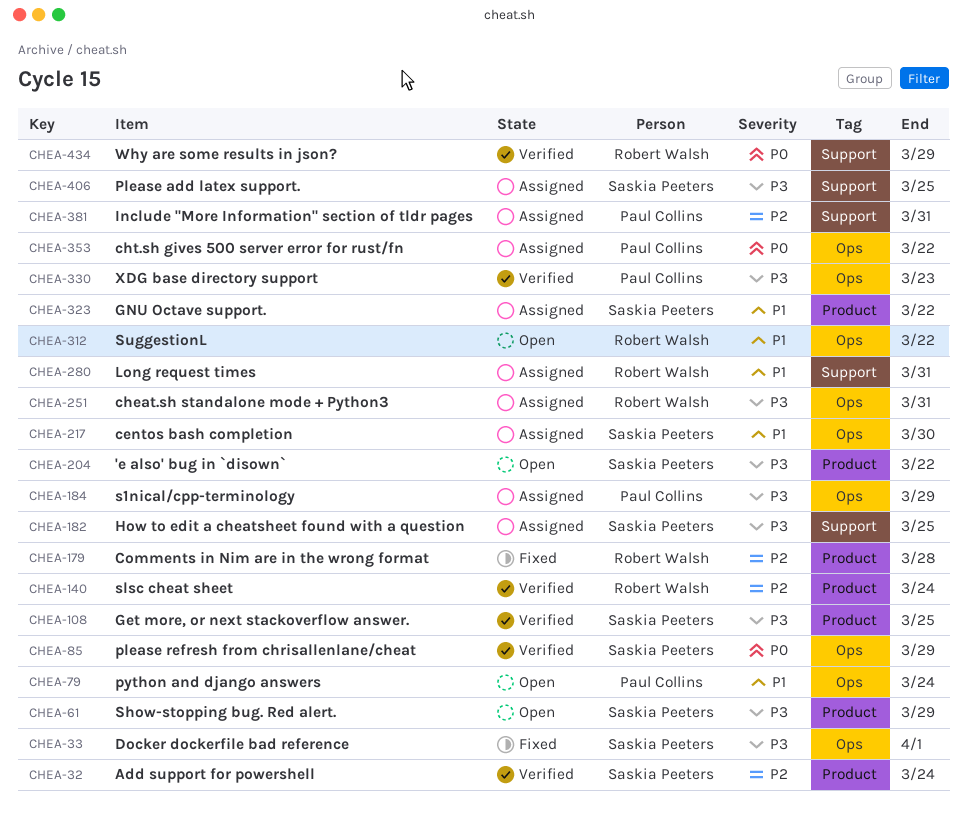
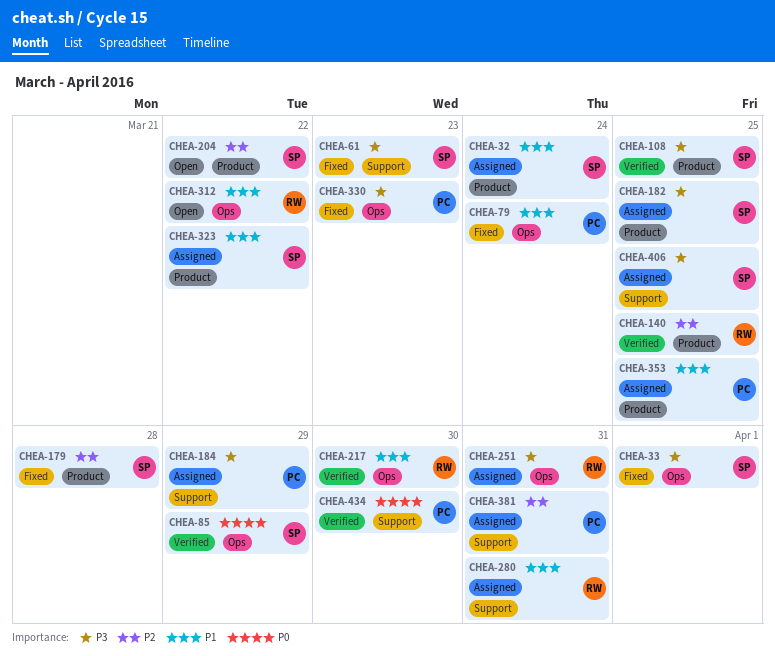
CHEA-32, status: Verified -> Assigned
CHEA-32, priority: P2 -> P1
CHEA-61, status: Open -> Fixed
CHEA-61, label: Product -> Support
CHEA-61, due: Mar 29 -> Mar 23
CHEA-79, status: Open -> Fixed
CHEA-140, due: Mar 24 -> Mar 25
CHEA-179, owner: Robert Walsh -> Saskia Peeters
CHEA-182, label: Support -> Product
CHEA-184, label: Ops -> Support
CHEA-204, priority: P3 -> P2
CHEA-217, status: Assigned -> Verified
CHEA-217, owner: Saskia Peeters -> Robert Walsh
CHEA-330, status: Verified -> Fixed
CHEA-353, priority: P0 -> P1
CHEA-353, label: Ops -> Product
CHEA-353, due: Mar 22 -> Mar 25
CHEA-434, owner: Robert Walsh -> Paul Collins
CHEA-434, due: Mar 29 -> Mar 30

